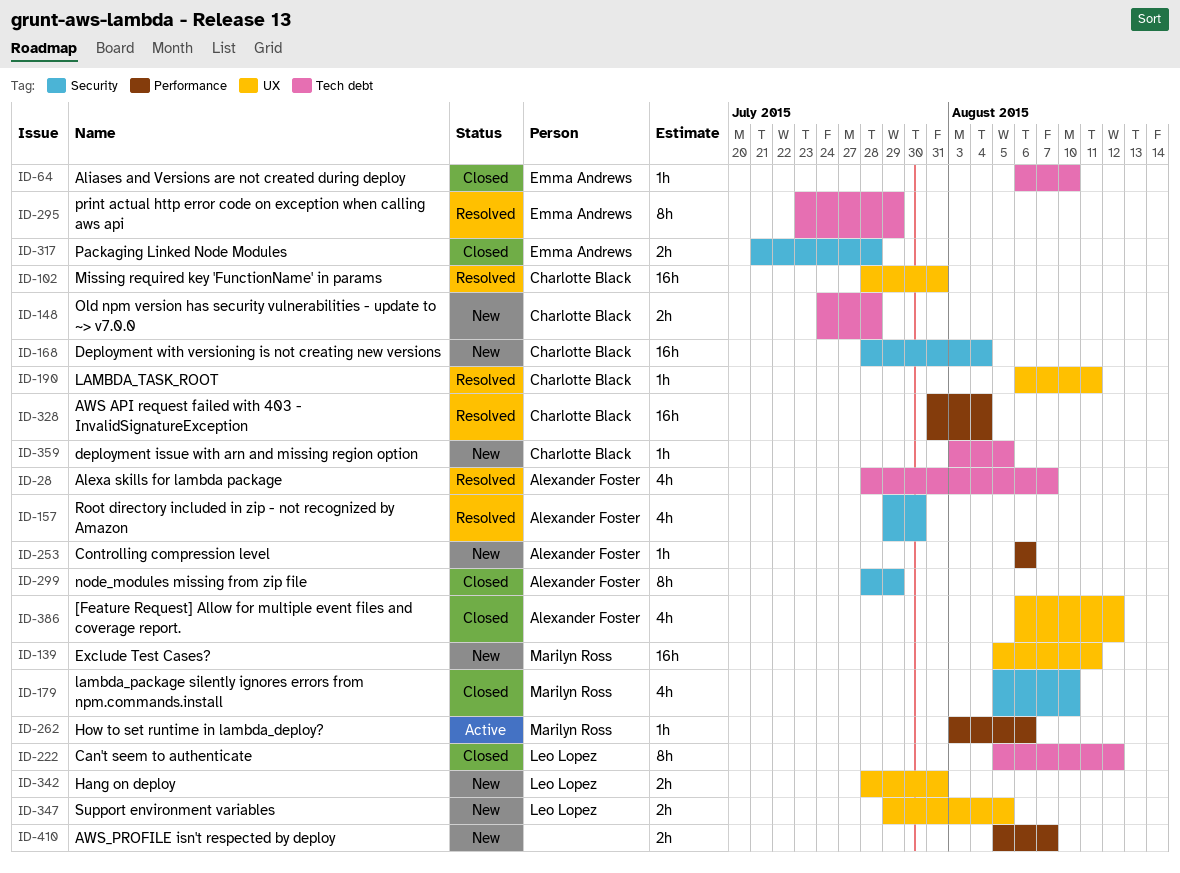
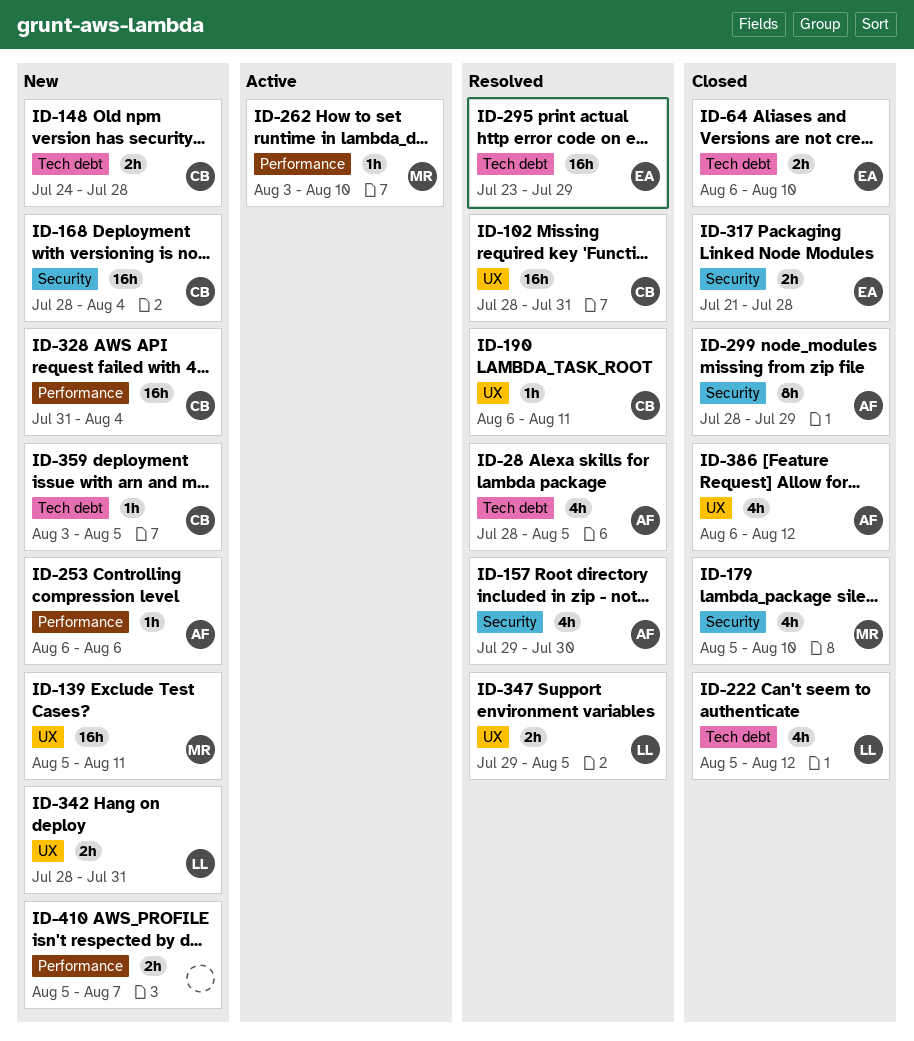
ID-28, due: Aug 7 -> Aug 5
ID-64, estimate: 1h -> 2h
ID-222, estimate: 8h -> 4h
ID-262, due: Aug 6 -> Aug 10
ID-295, estimate: 8h -> 16h
ID-328, status: Resolved -> New
ID-347, status: New -> Resolved

